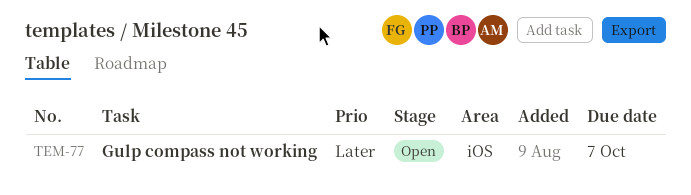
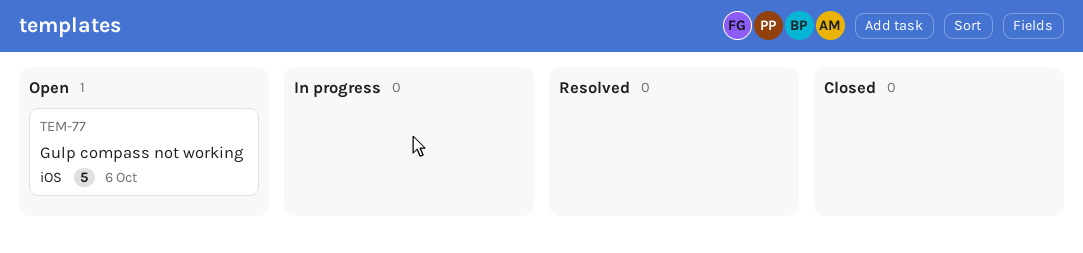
TEM-77, due: Oct 7 -> Oct 6

